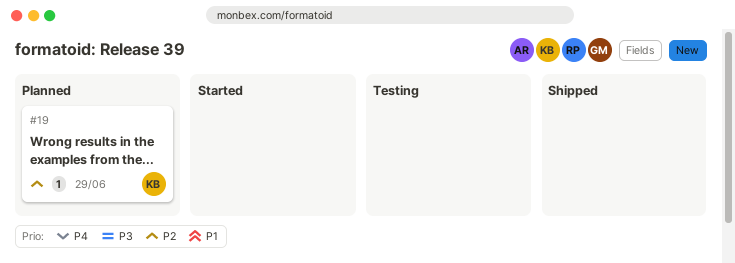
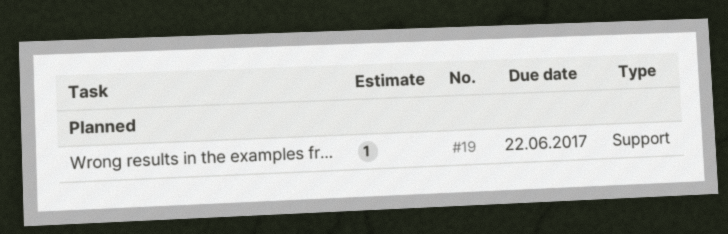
#19, due: Jun 29 -> Jun 22

